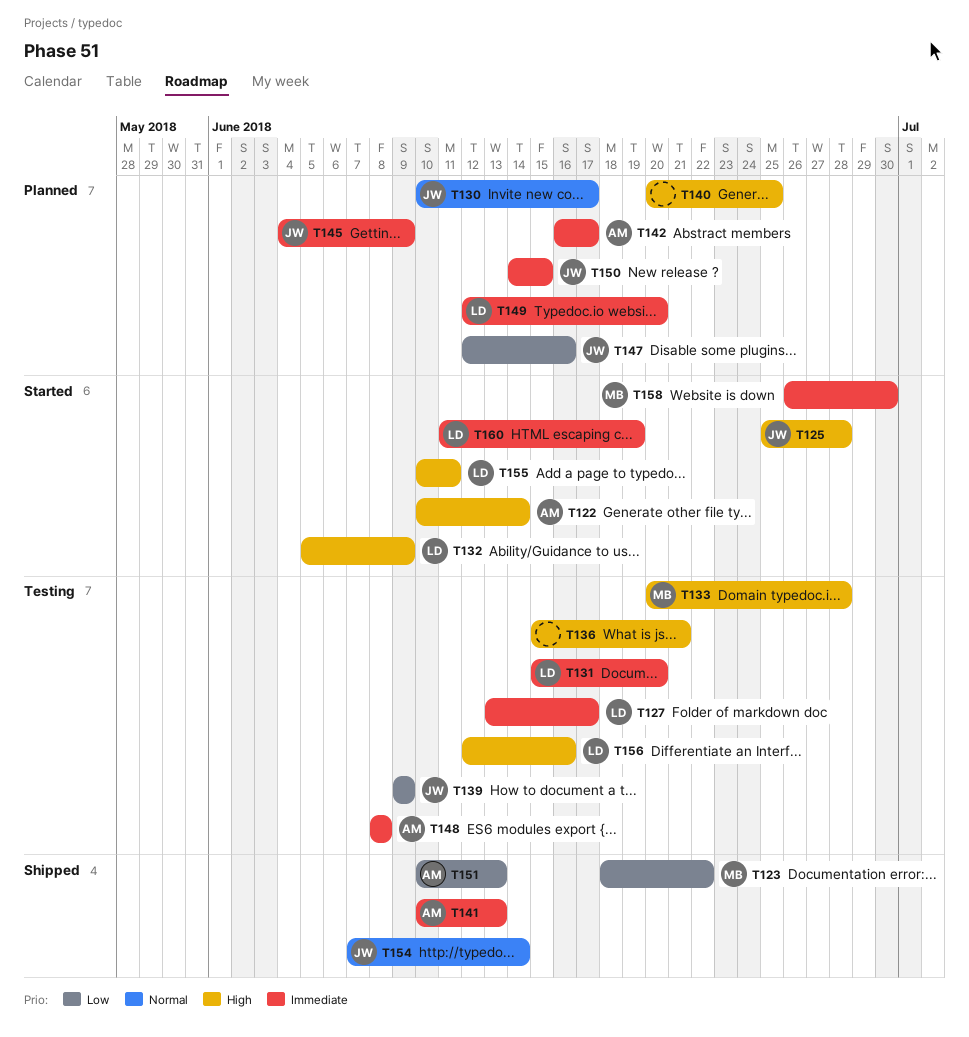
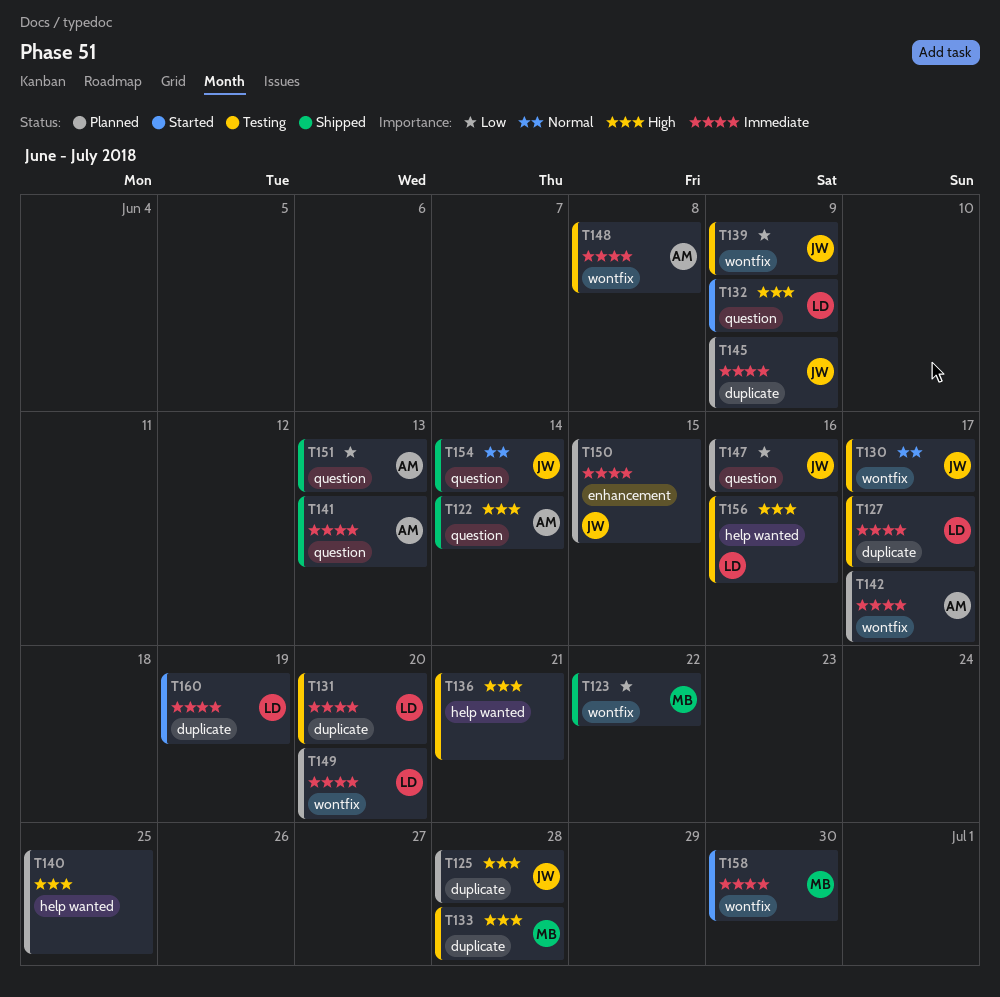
T122, status: Started -> Shipped
T125, status: Started -> Planned
T130, status: Planned -> Testing
T155: present -> none

